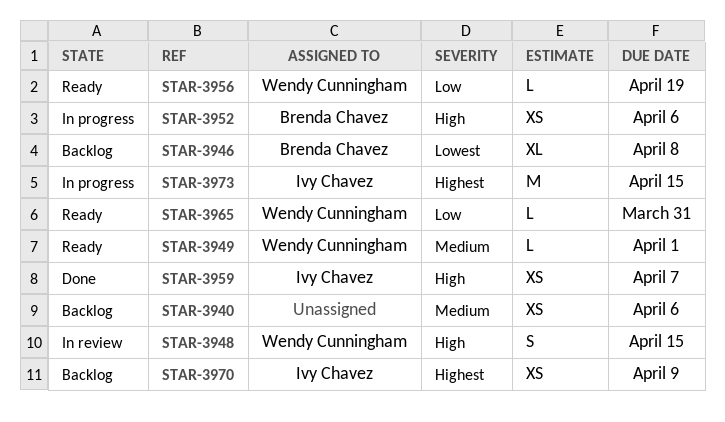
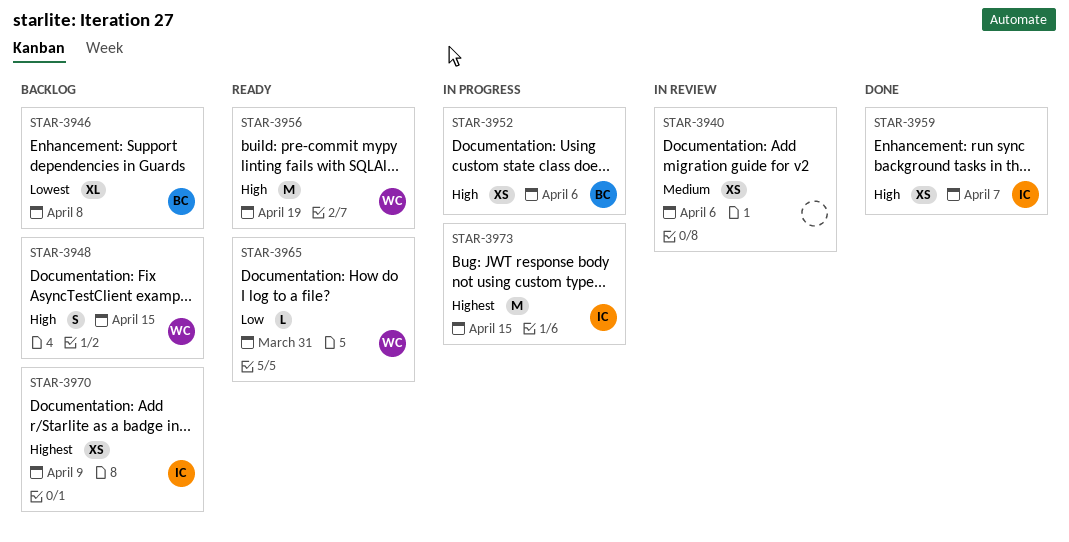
STAR-3940, status: Backlog -> In review
STAR-3948, status: In review -> Backlog
STAR-3949: present -> none
STAR-3956, priority: Low -> High
STAR-3956, estimate: L -> M

